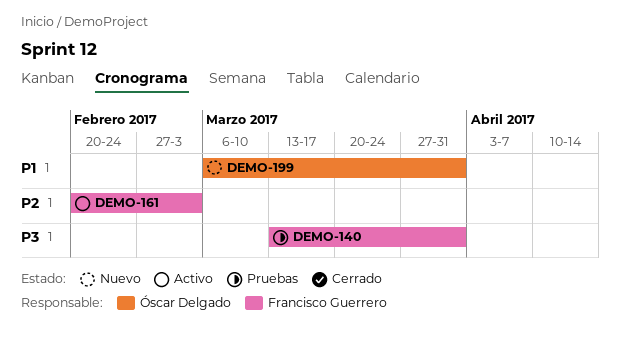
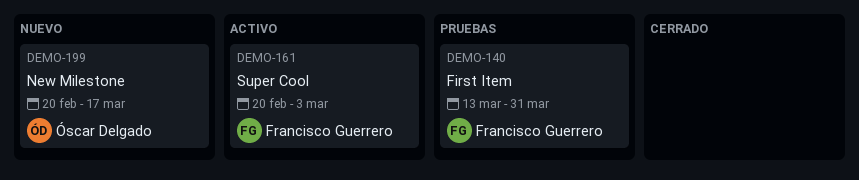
DEMO-199, start: Mar 6 -> Feb 20
DEMO-199, due: Mar 31 -> Mar 17

